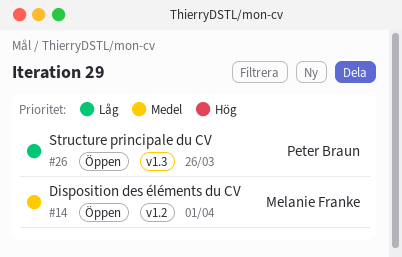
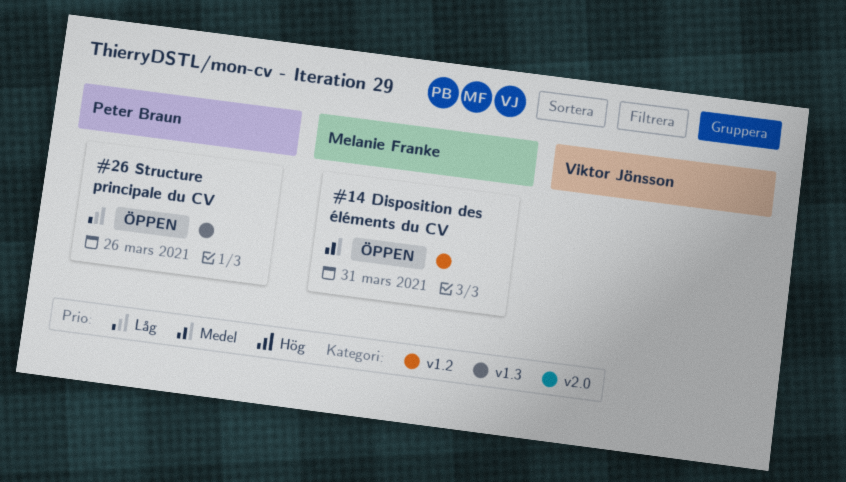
#14, due: Apr 1 -> Mar 31

